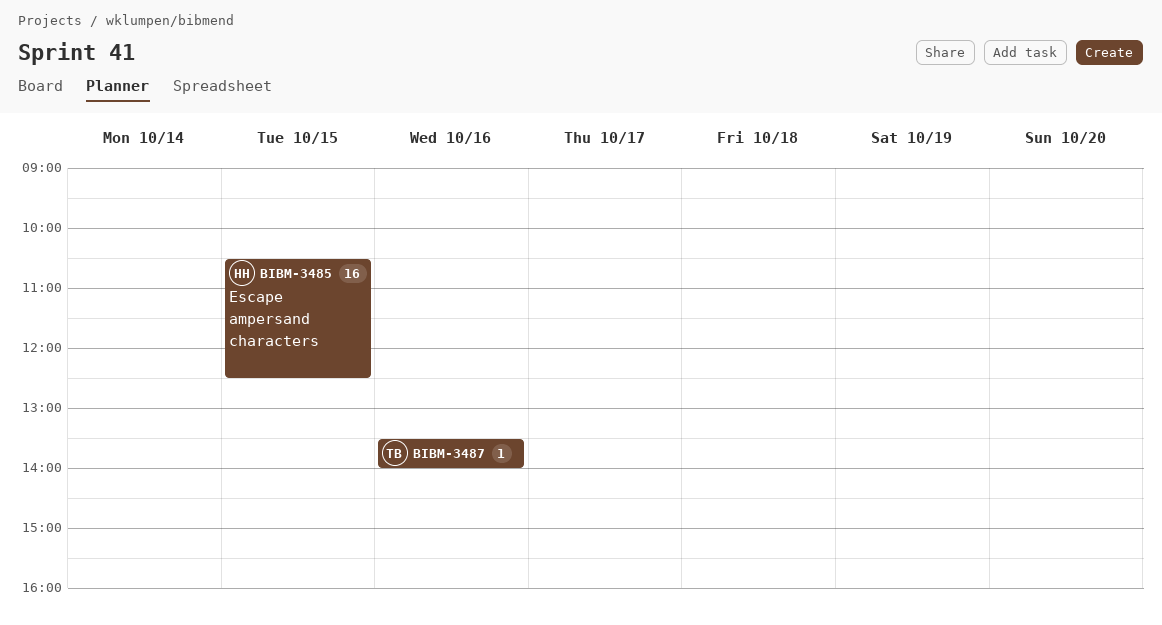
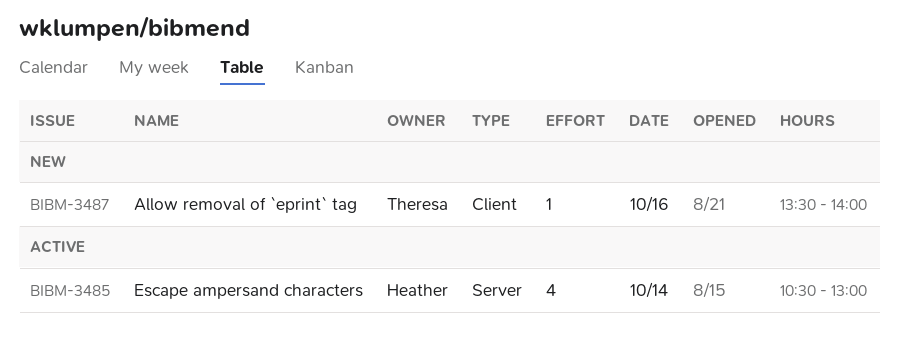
BIBM-3485, estimate: 16 -> 4
BIBM-3485, day: Oct 15 -> Oct 14
BIBM-3485, ends: 12:30 -> 13:00

